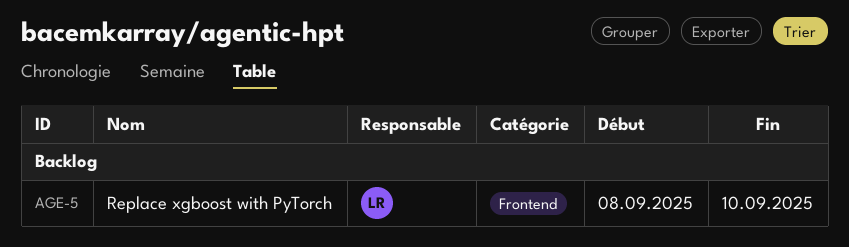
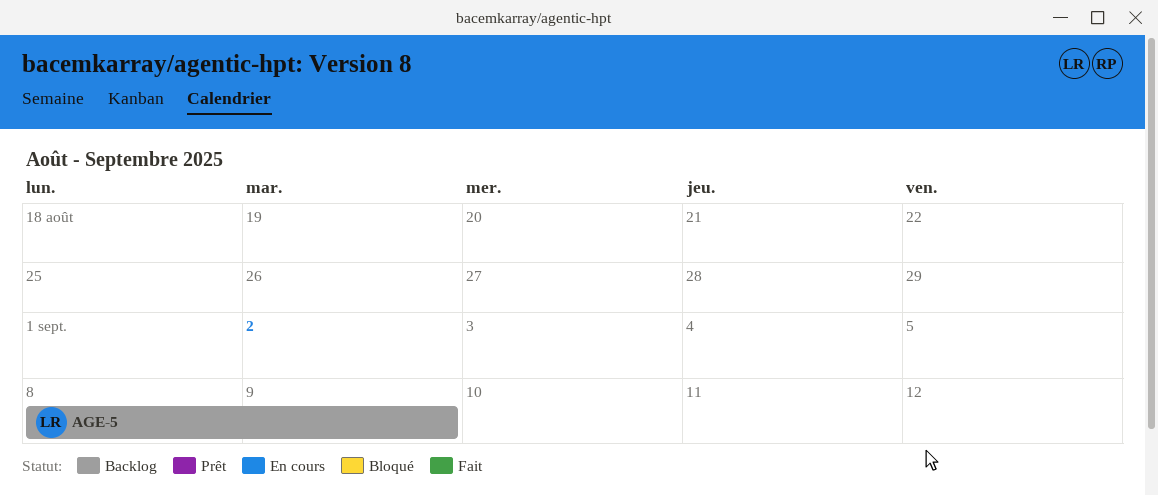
AGE-5, due: Sep 10 -> Sep 9

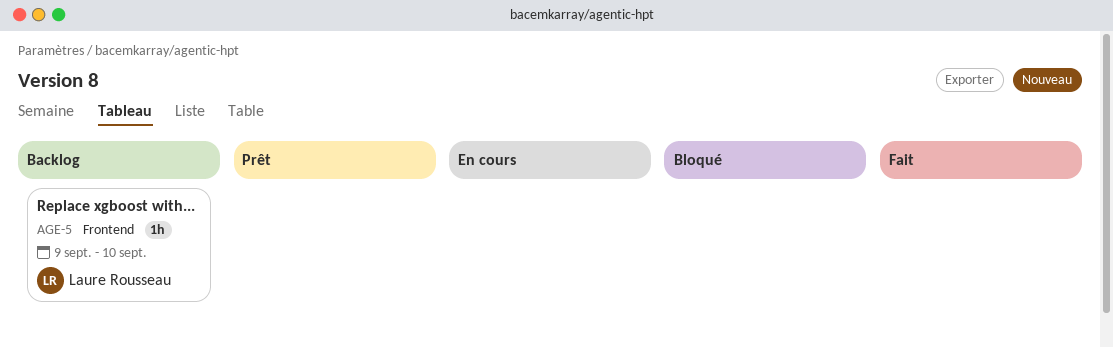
AGE-5, start: Sep 8 -> Sep 9
AGE-5, due: Sep 9 -> Sep 10

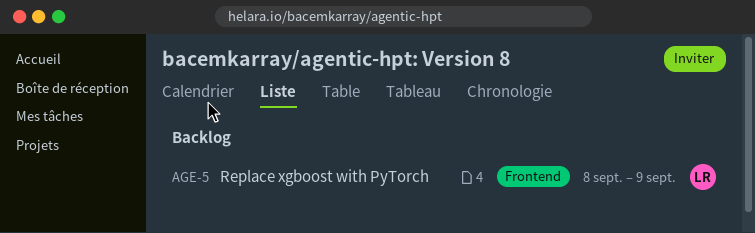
AGE-5, start: Sep 9 -> Sep 8
AGE-5, due: Sep 10 -> Sep 9

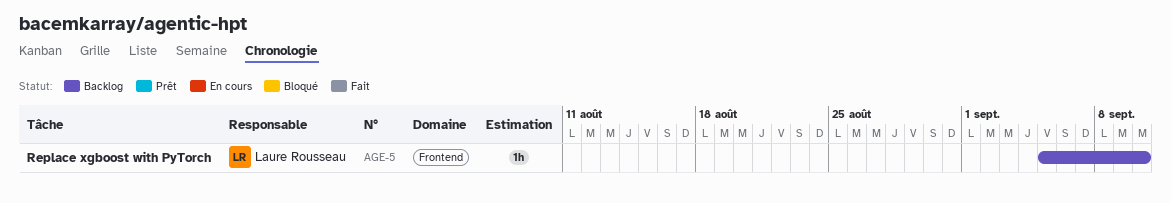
AGE-5, start: Sep 8 -> Sep 5
AGE-5, due: Sep 9 -> Sep 10

